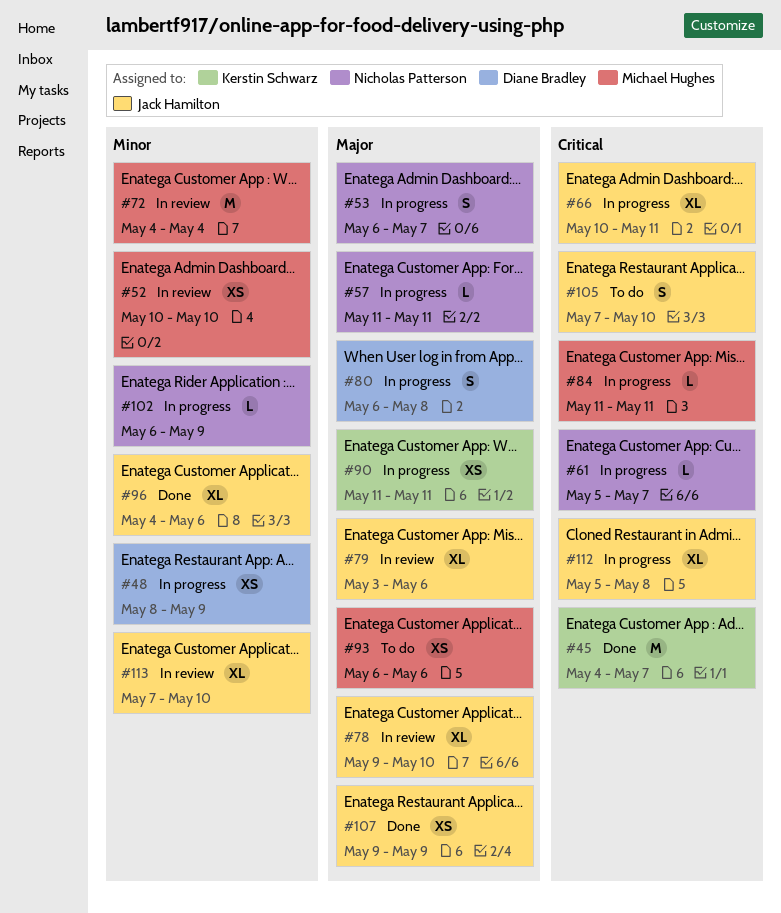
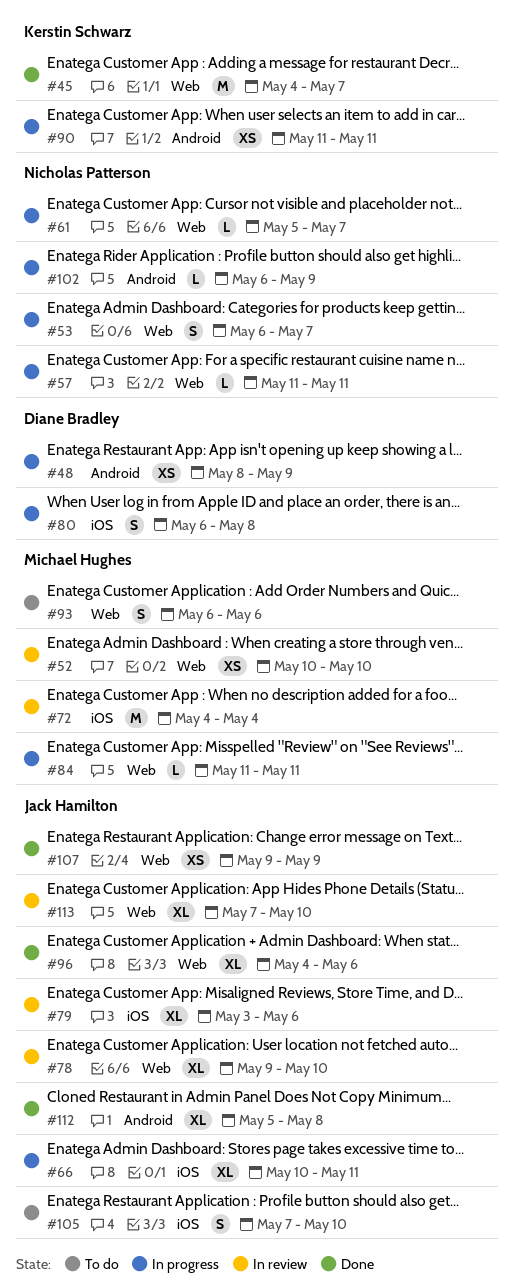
#93, estimate: XS -> S
#112, status: In progress -> Done

